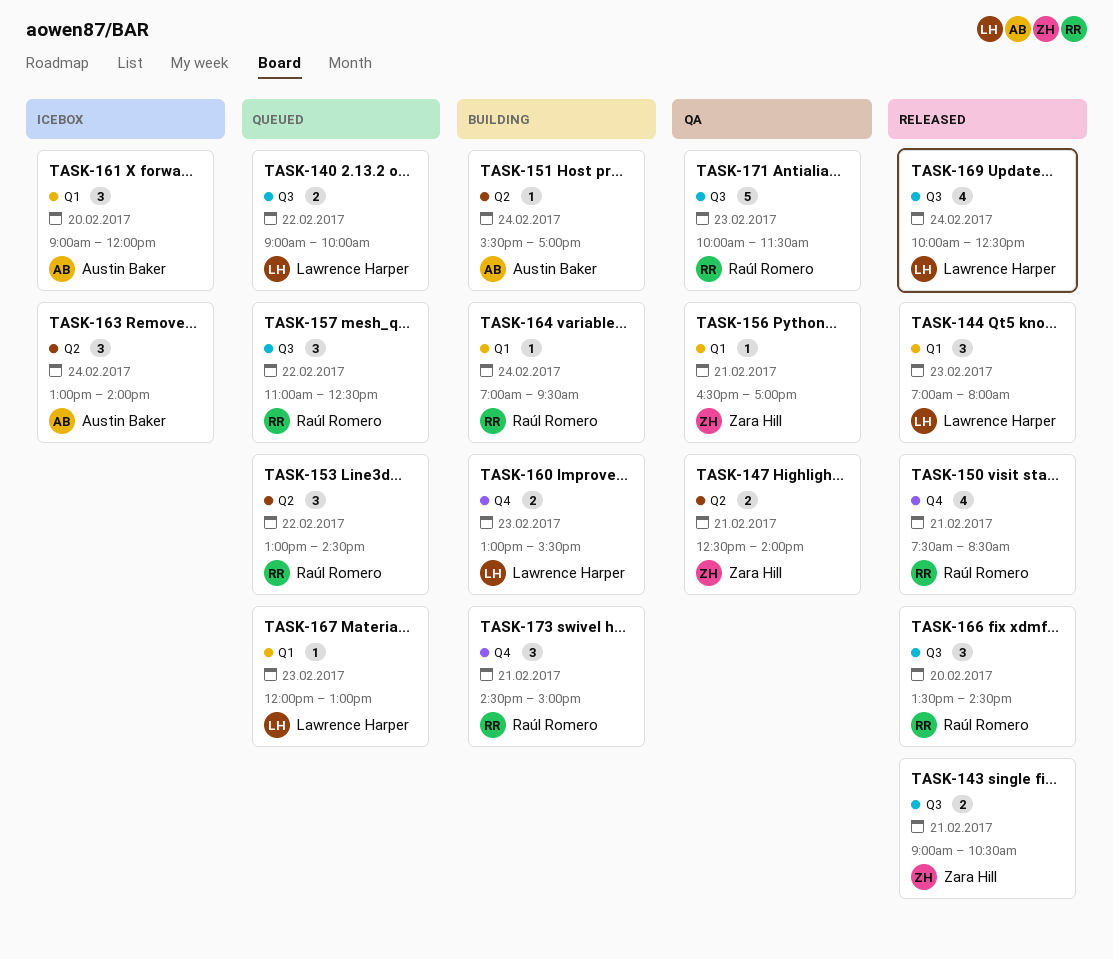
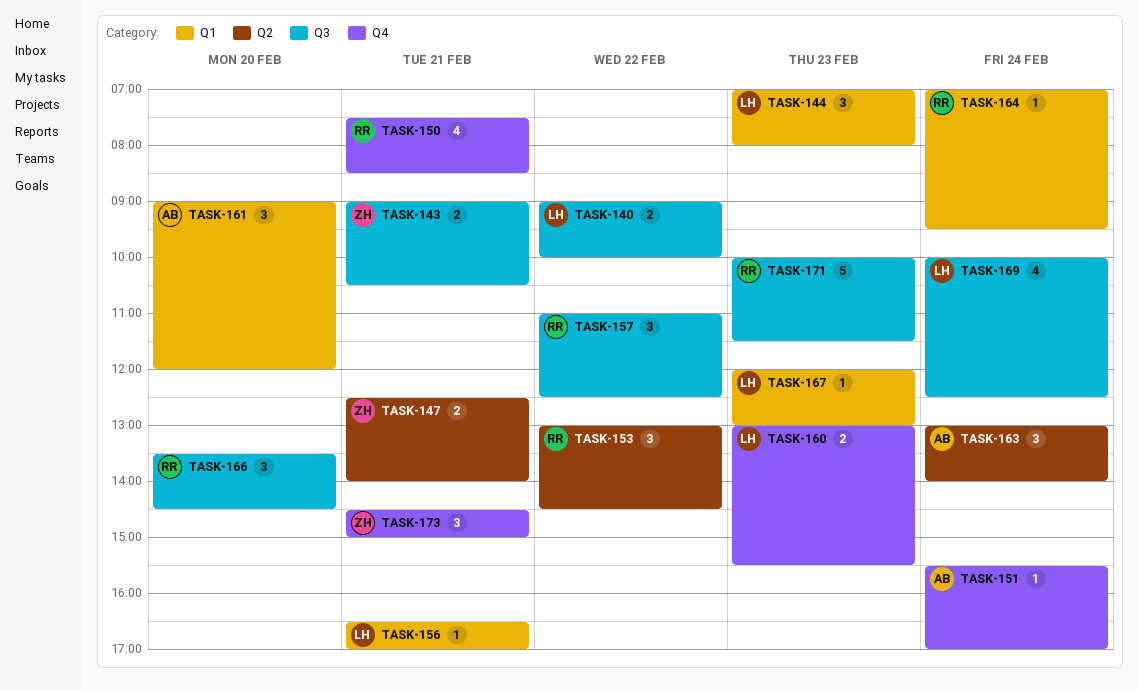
TASK-151, label: Q2 -> Q4
TASK-156, owner: Zara Hill -> Lawrence Harper
TASK-173, owner: Raúl Romero -> Zara Hill

